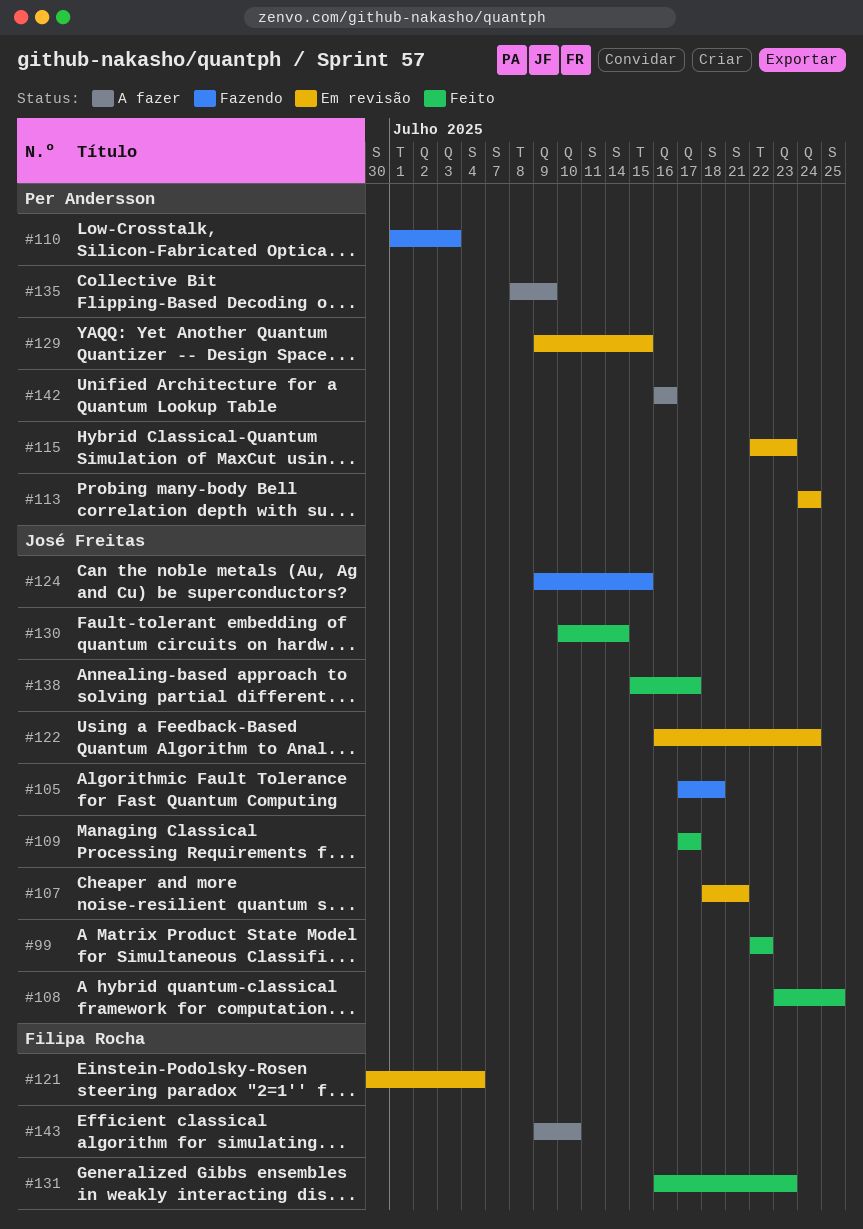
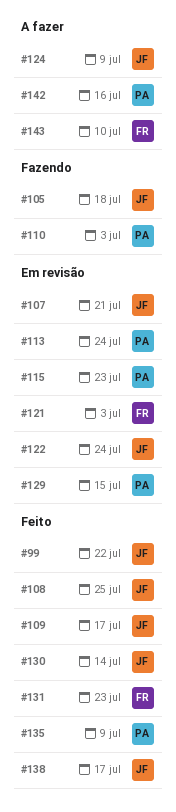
#121, due: Jul 4 -> Jul 3
#124, status: Fazendo -> A fazer
#124, due: Jul 15 -> Jul 9
#135, status: A fazer -> Feito

